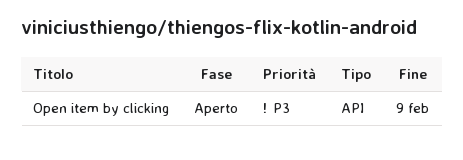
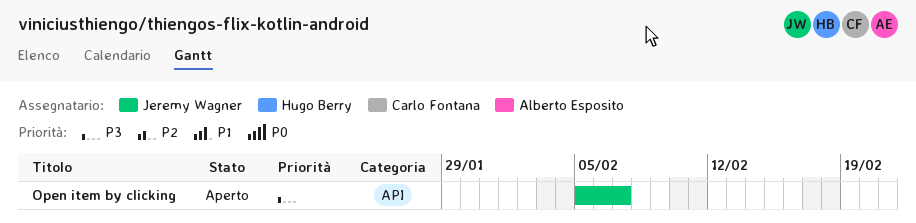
Open item by clicking, due: Feb 9 -> Feb 7

